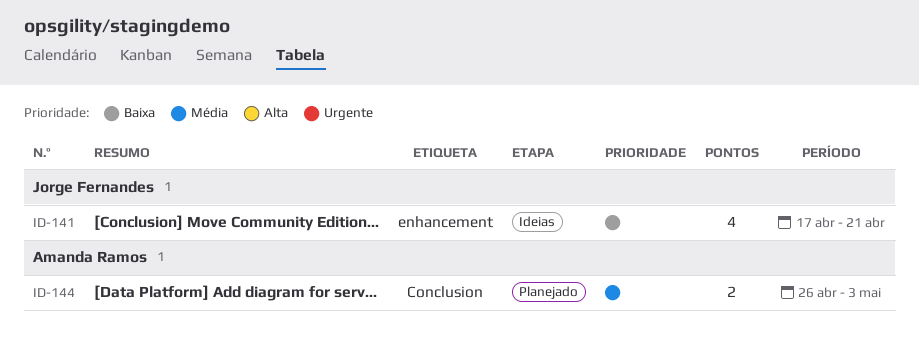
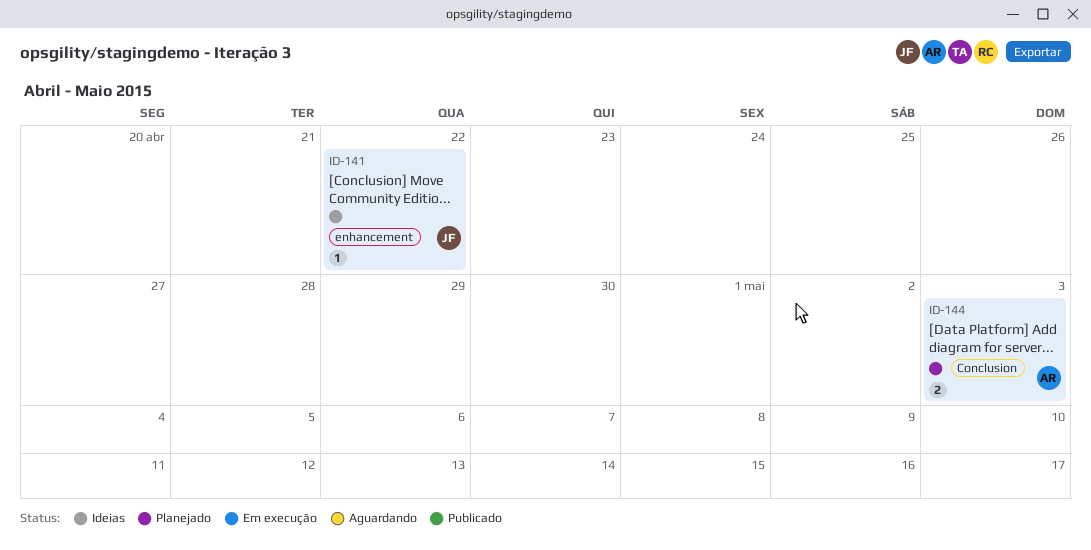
ID-141, estimate: 4 -> 1
ID-141, due: Apr 21 -> Apr 22

